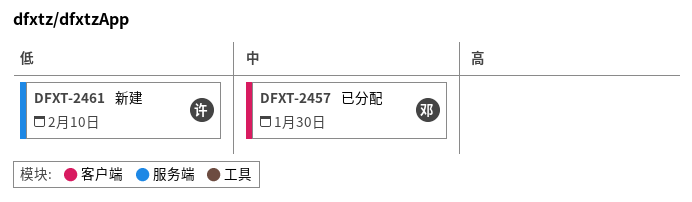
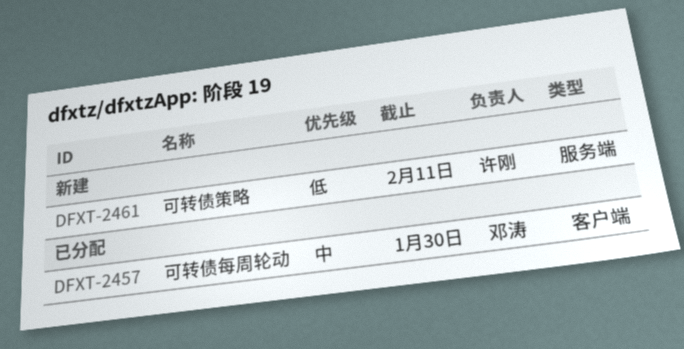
DFXT-2461, due: Feb 10 -> Feb 11

